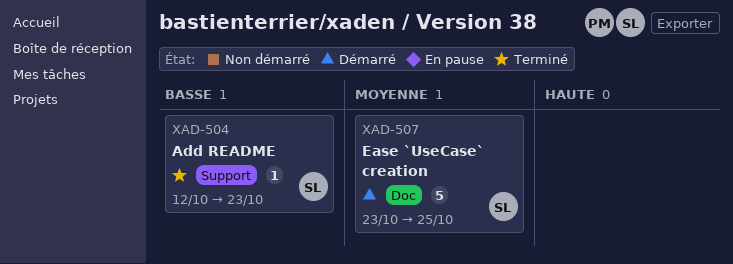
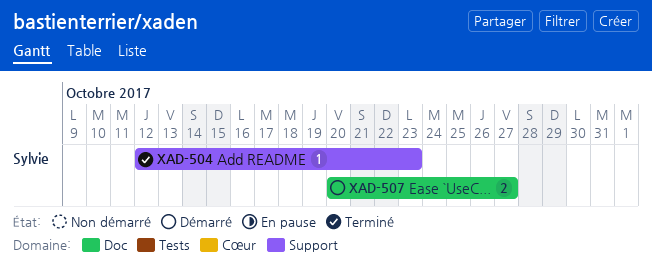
XAD-507, estimate: 5 -> 2
XAD-507, start: Oct 23 -> Oct 20
XAD-507, due: Oct 25 -> Oct 27

